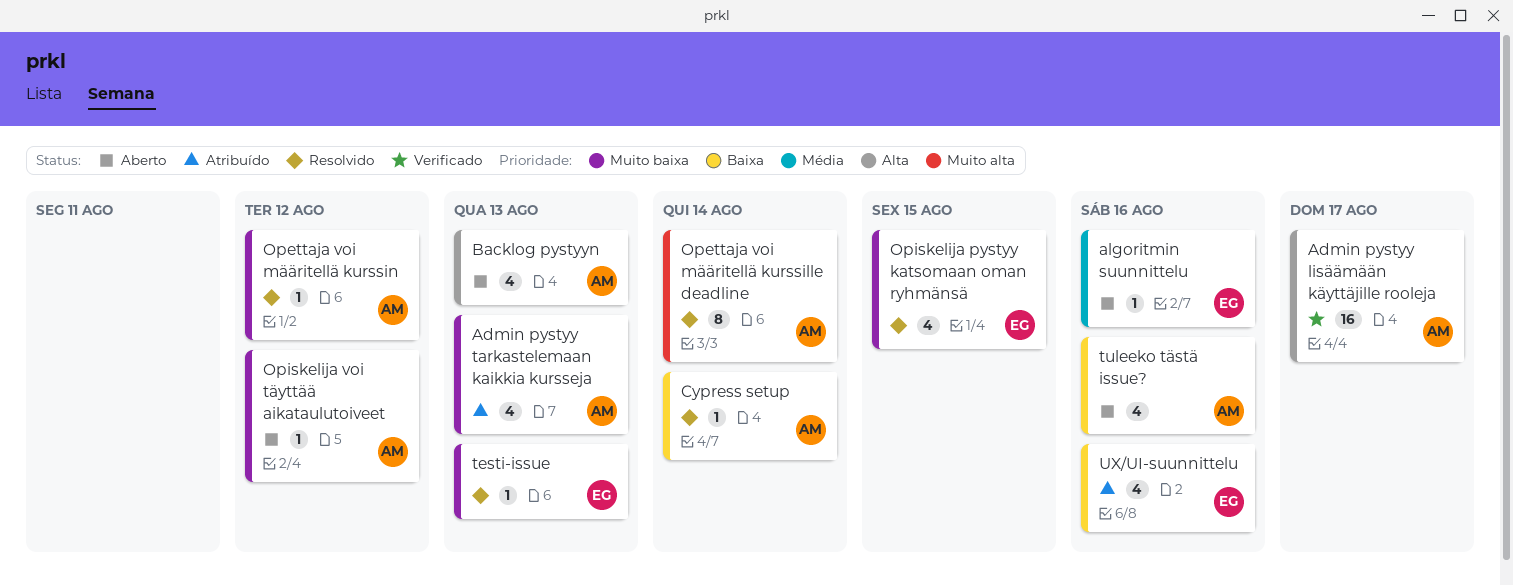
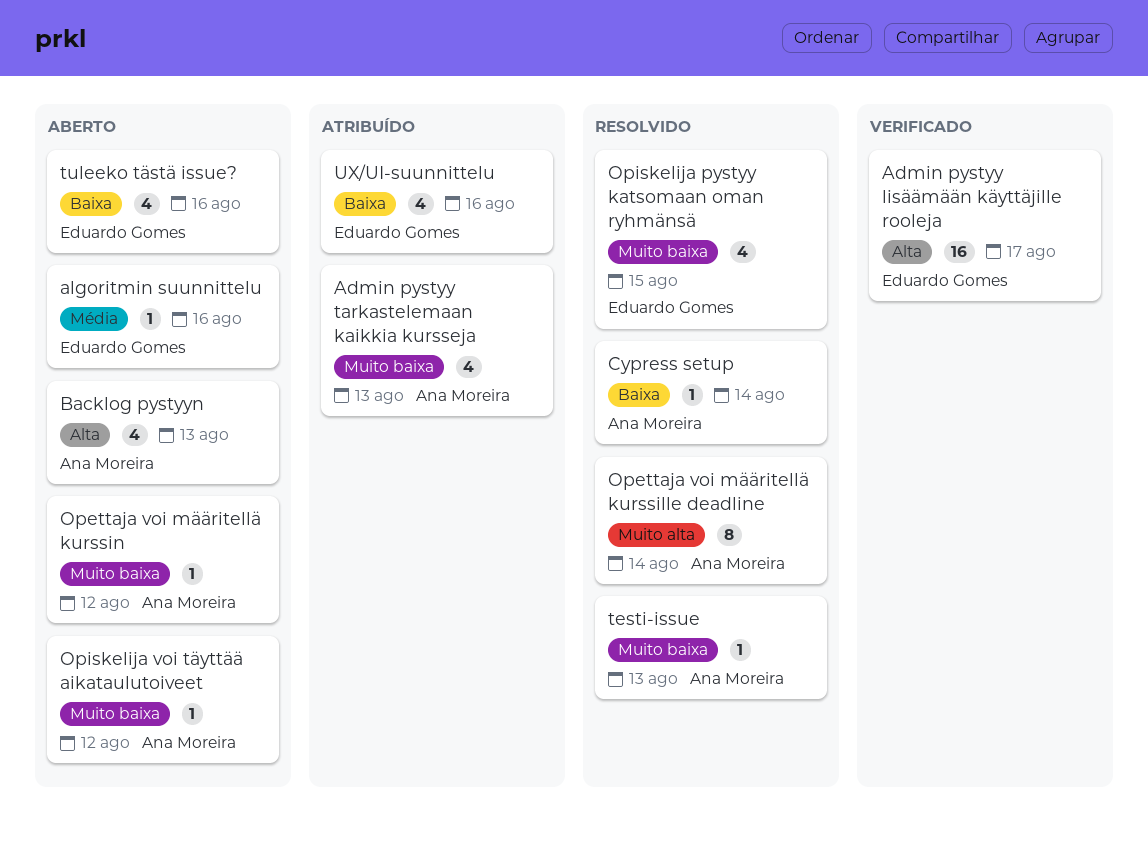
Admin pystyy lisäämään käyttäjille rooleja, owner: Ana Moreira -> Eduardo Gomes
Opettaja voi määritellä kurssin, status: Resolvido -> Aberto
testi-issue, owner: Eduardo Gomes -> Ana Moreira
tuleeko tästä issue?, owner: Ana Moreira -> Eduardo Gomes

